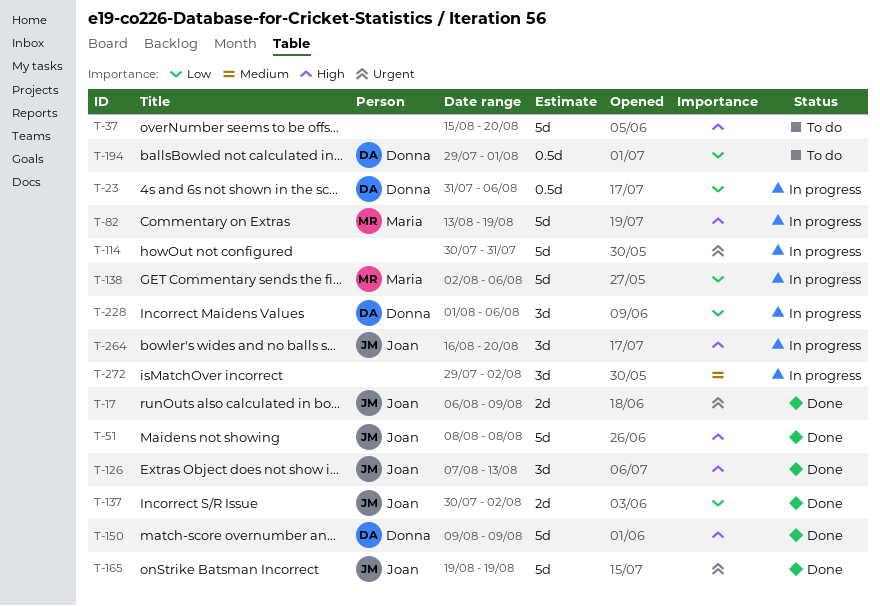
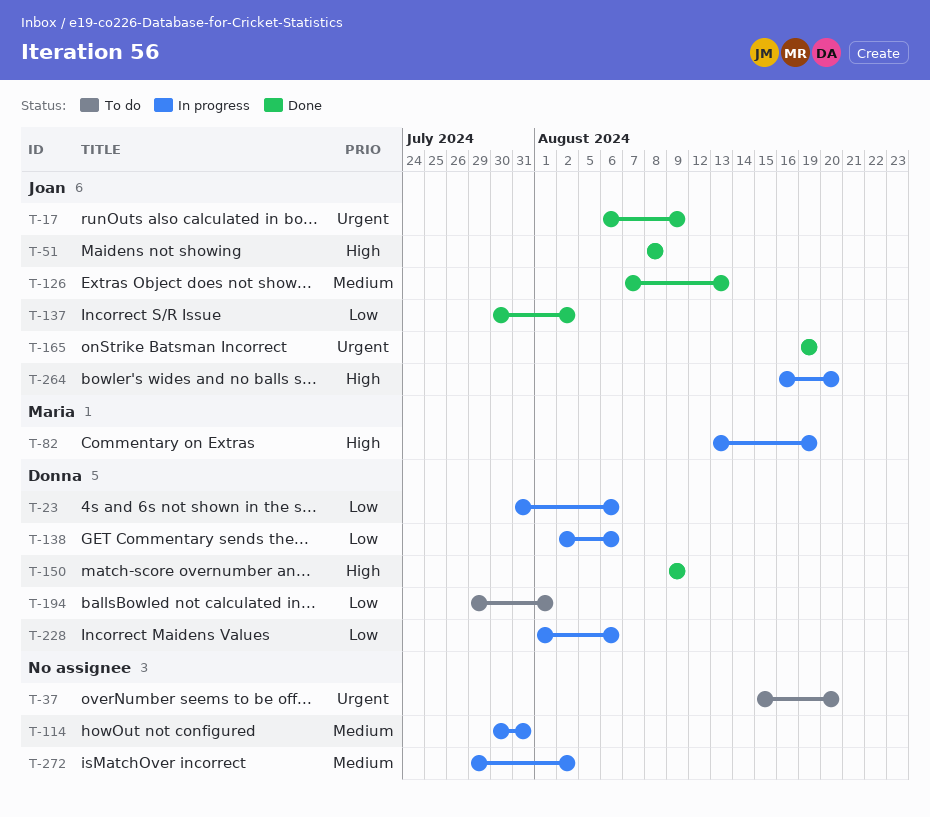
T-37, priority: High -> Urgent
T-114, priority: Urgent -> Medium
T-126, priority: High -> Medium
T-138, owner: Maria -> Donna

